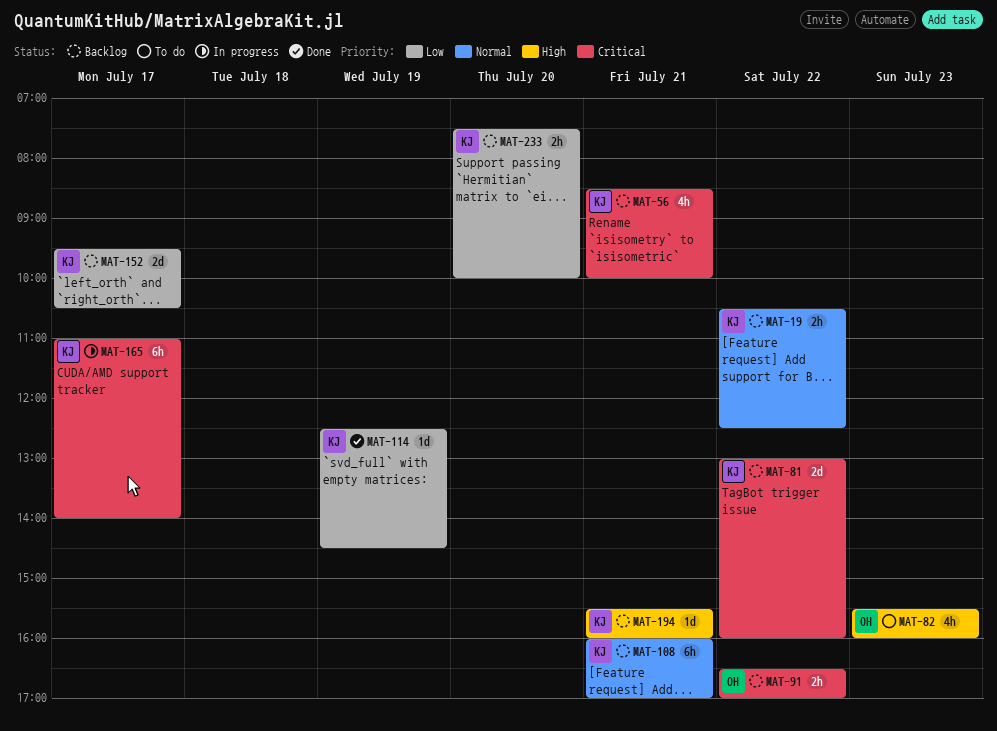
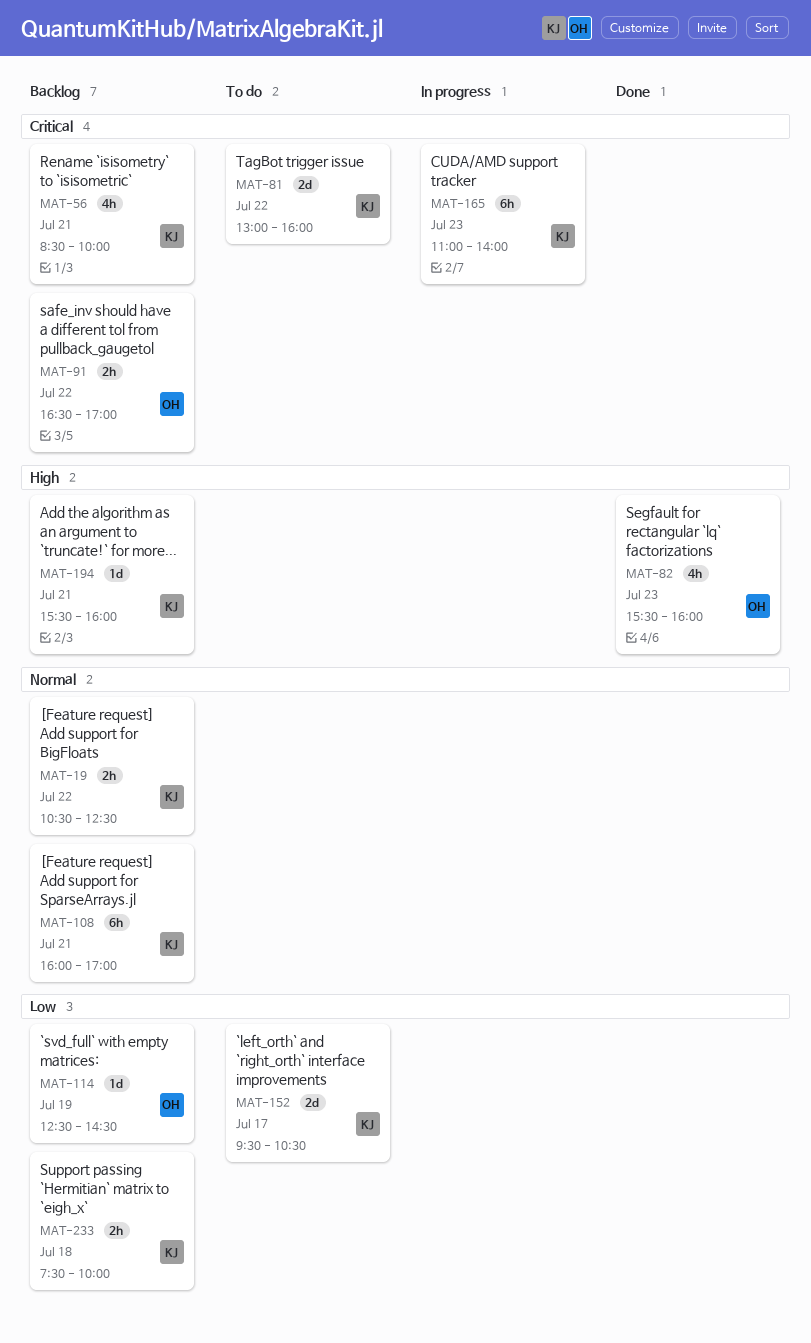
MAT-81, status: Backlog -> To do
MAT-82, status: To do -> Done
MAT-114, status: Done -> Backlog
MAT-114, owner: KJ -> OH
MAT-152, status: Backlog -> To do
MAT-165, day: Jul 17 -> Jul 23
MAT-233, day: Jul 20 -> Jul 18

